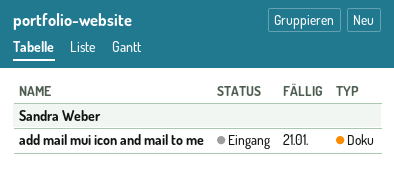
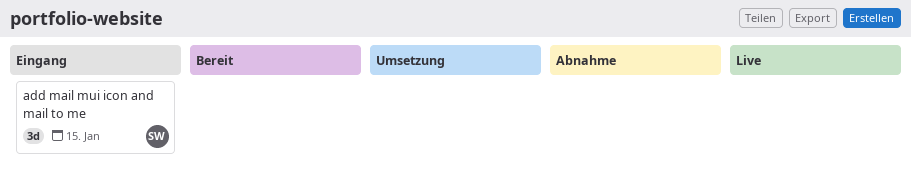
add mail mui icon and mail to me, due: Jan 21 -> Jan 15

